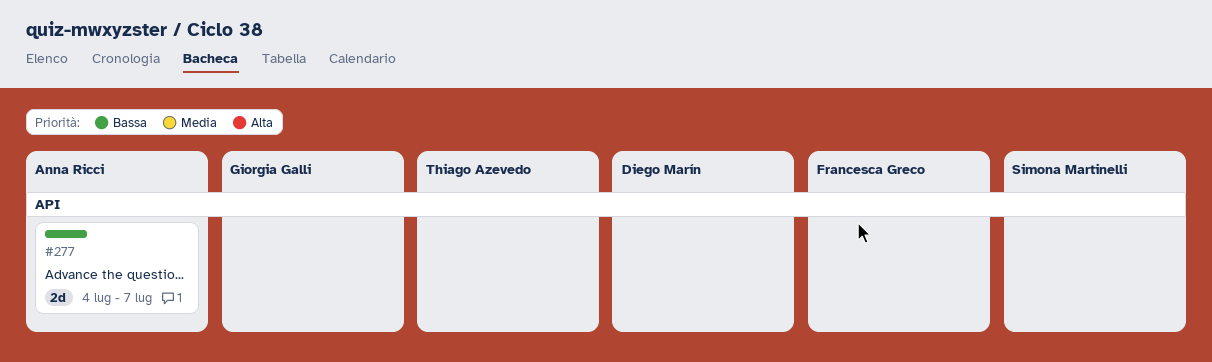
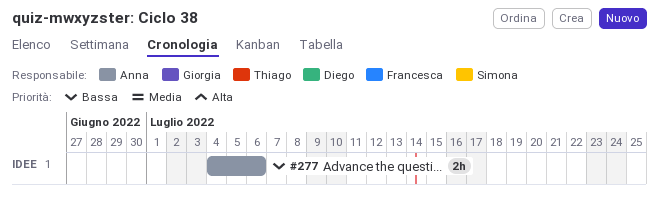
#277, estimate: 2d -> 2h
#277, due: Jul 7 -> Jul 6

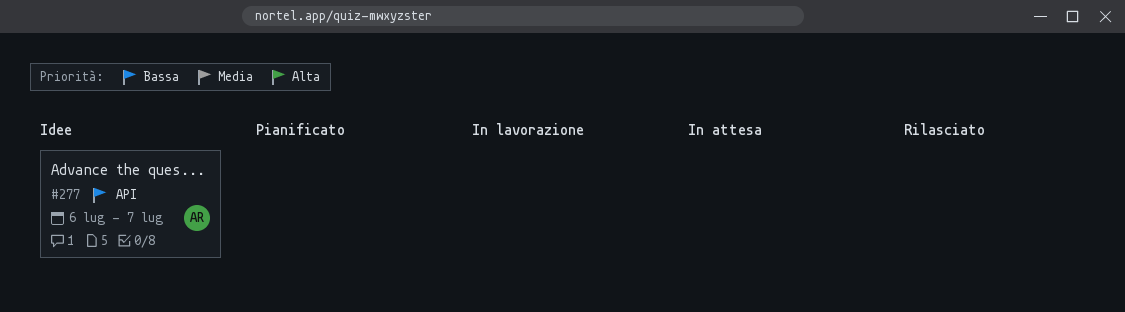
#277, start: Jul 4 -> Jul 6
#277, due: Jul 6 -> Jul 7

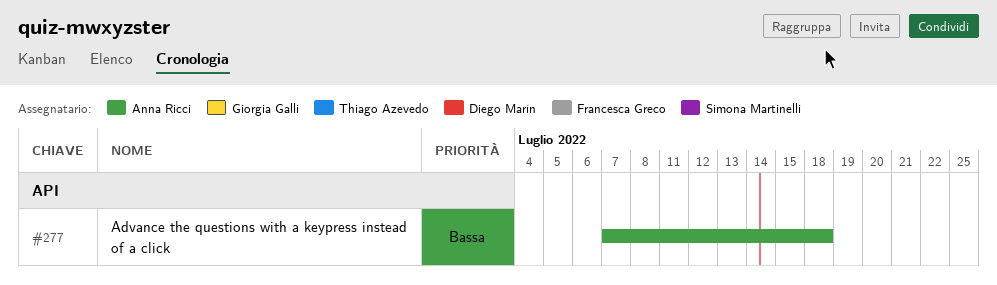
#277, start: Jul 6 -> Jul 7
#277, due: Jul 7 -> Jul 18

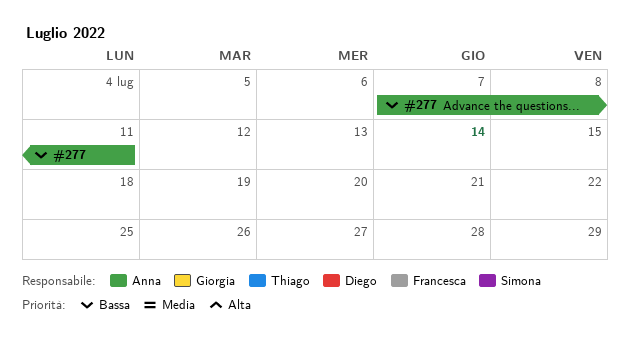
#277, due: Jul 18 -> Jul 11

